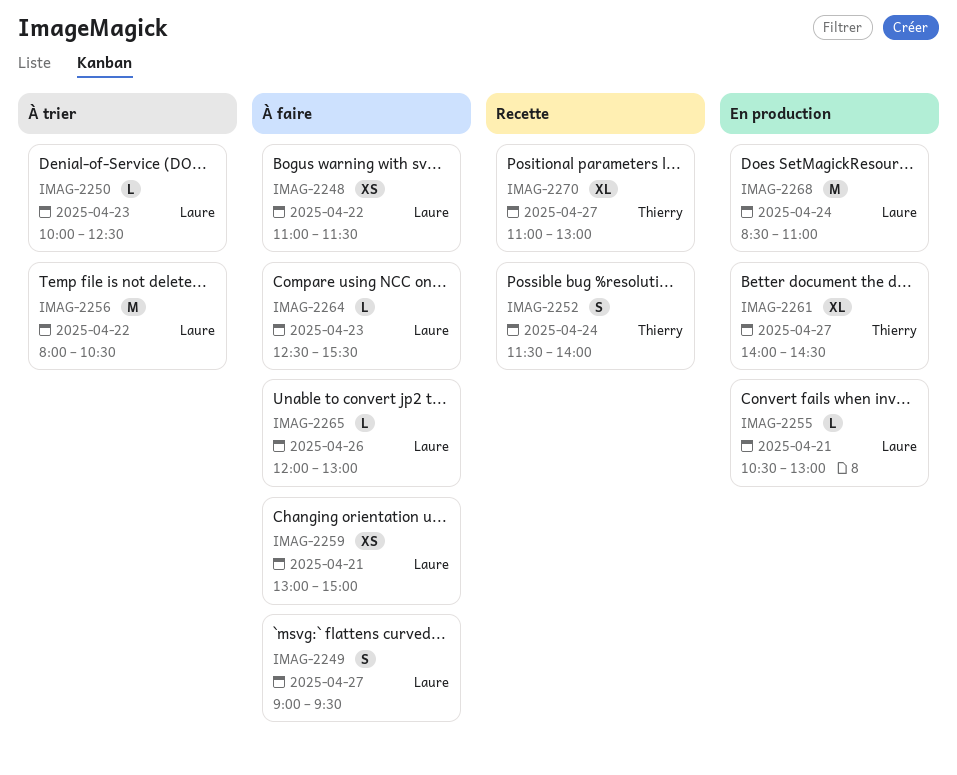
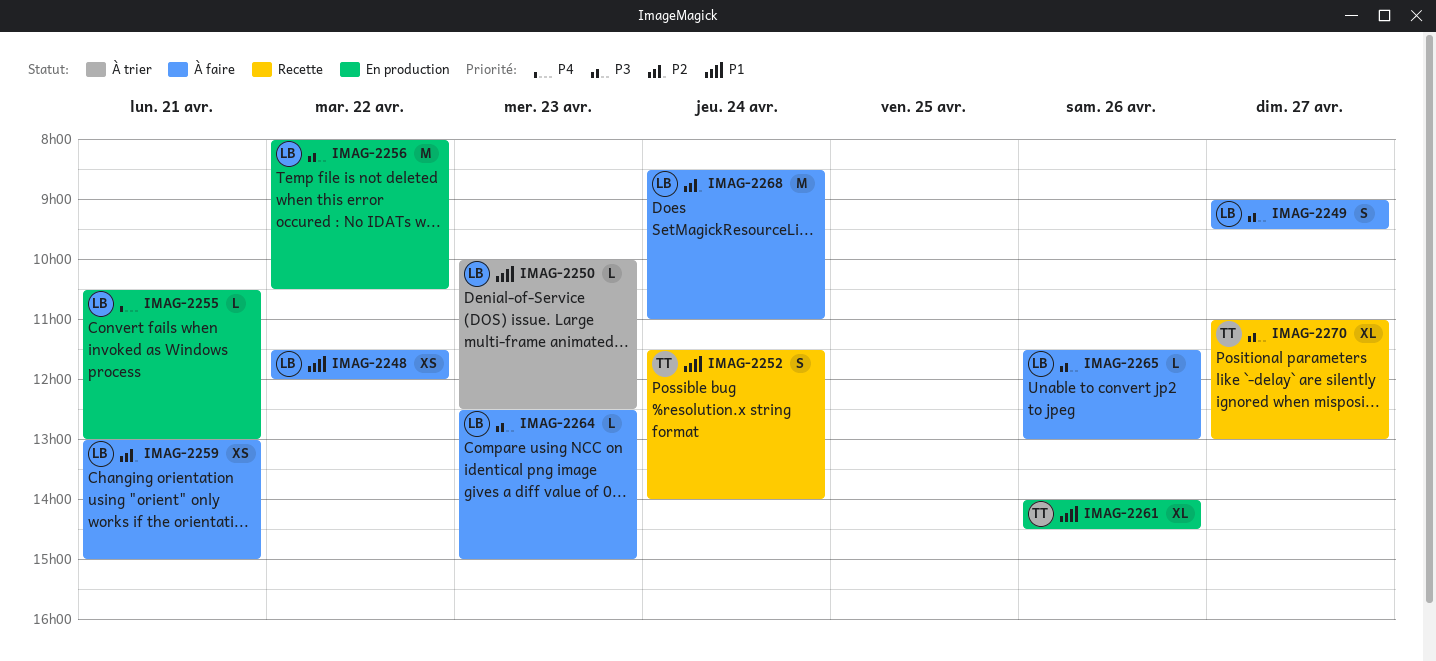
IMAG-2248, begins: 11:00 -> 11:30
IMAG-2248, ends: 11:30 -> 12:00
IMAG-2256, status: À trier -> En production
IMAG-2261, day: Apr 27 -> Apr 26
IMAG-2264, ends: 15:30 -> 15:00
IMAG-2265, begins: 12:00 -> 11:30
IMAG-2268, status: En production -> À faire

